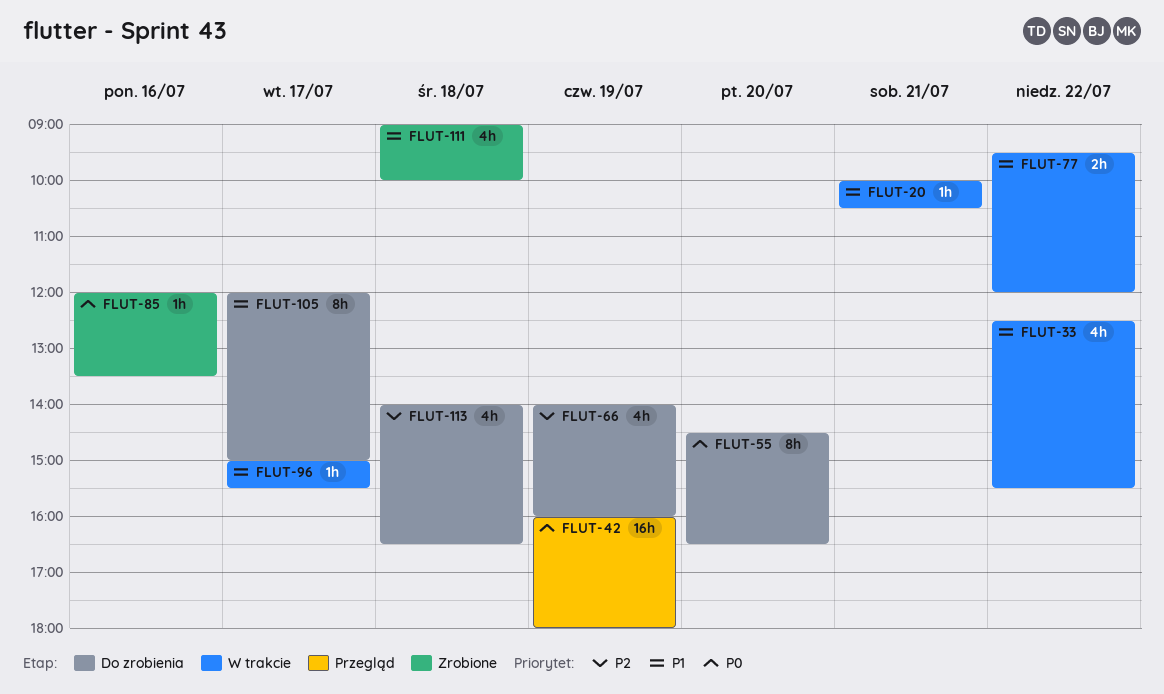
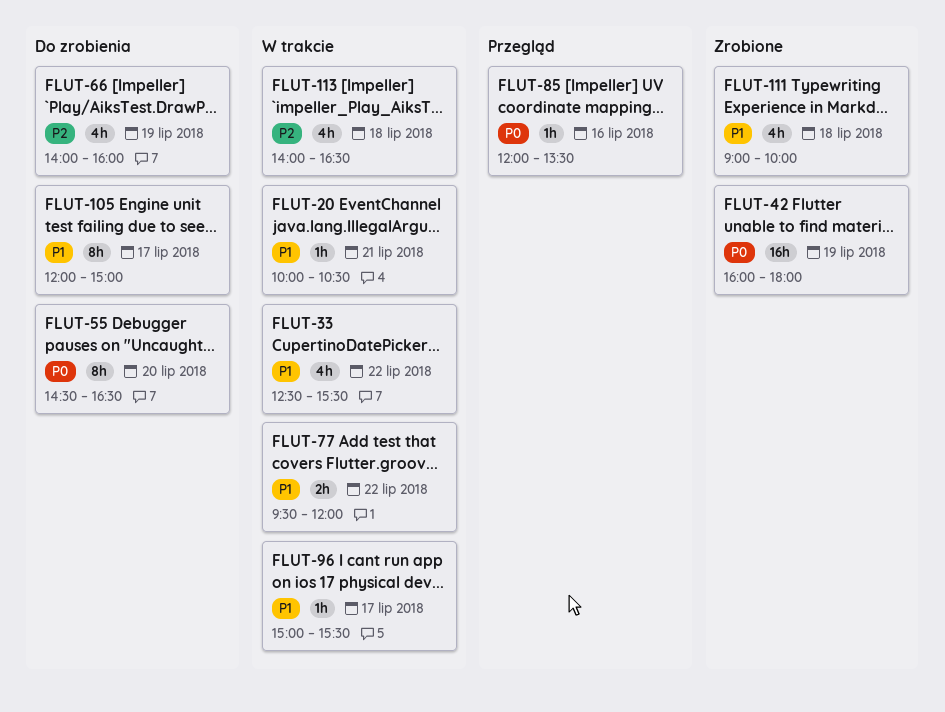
FLUT-42, status: Przegląd -> Zrobione
FLUT-85, status: Zrobione -> Przegląd
FLUT-113, status: Do zrobienia -> W trakcie

